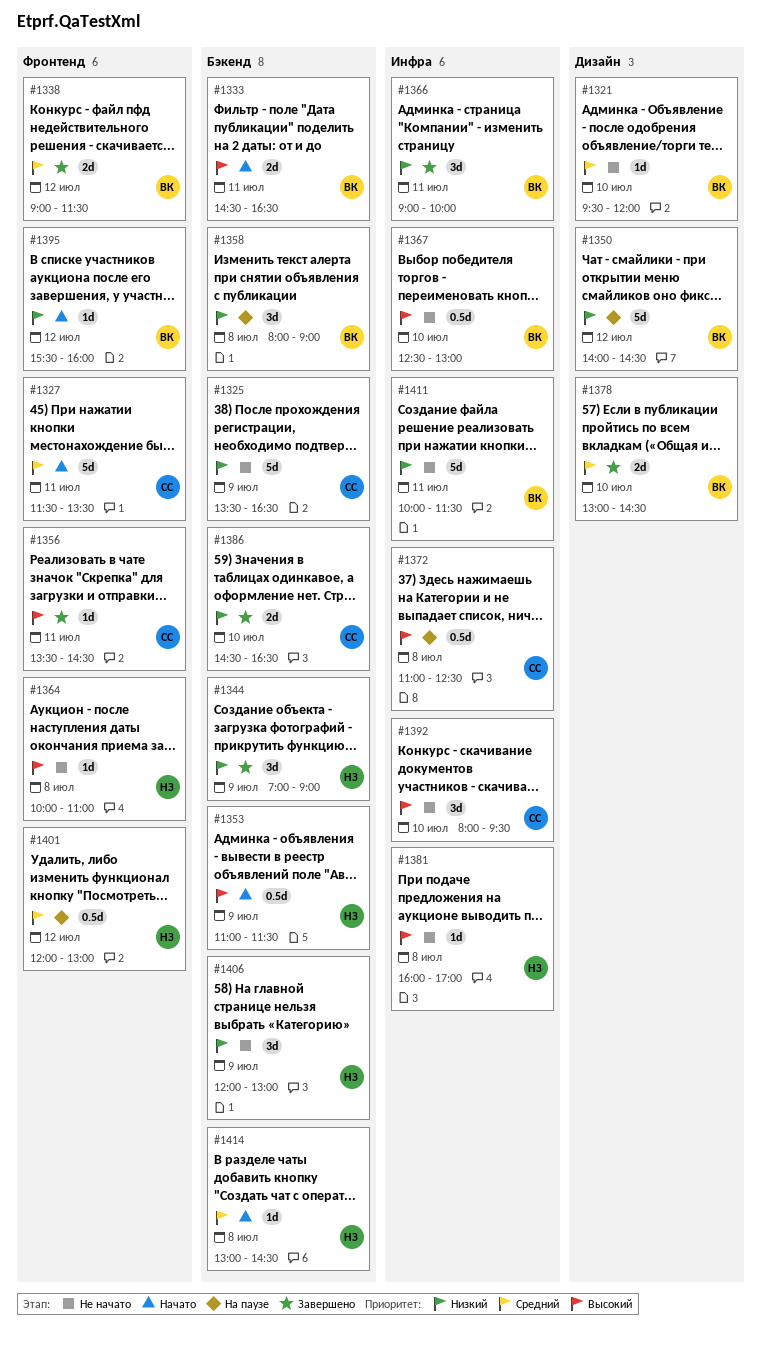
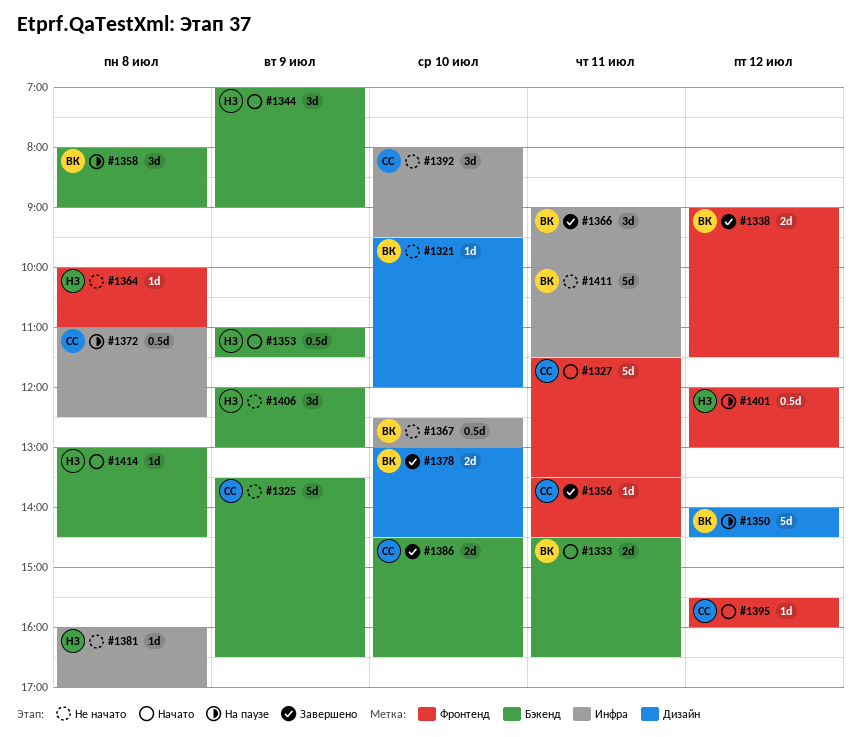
#1344, status: Завершено -> Начато
#1395, owner: ВК -> СС

